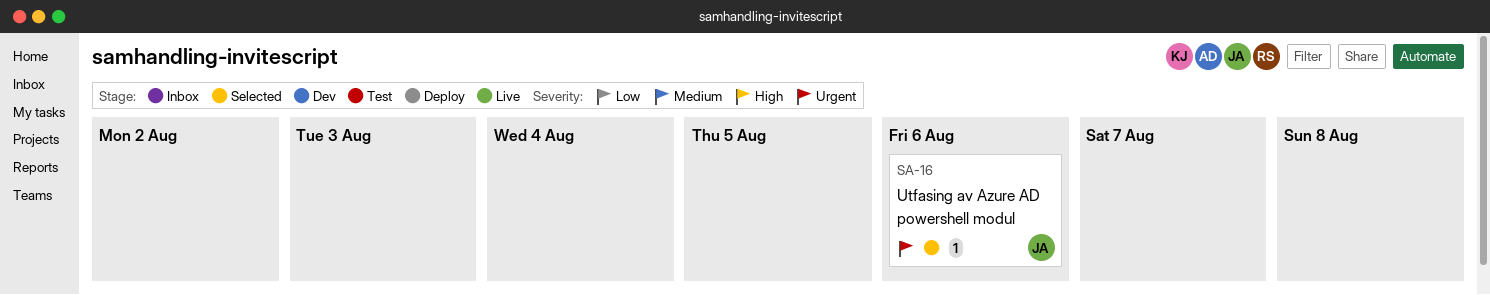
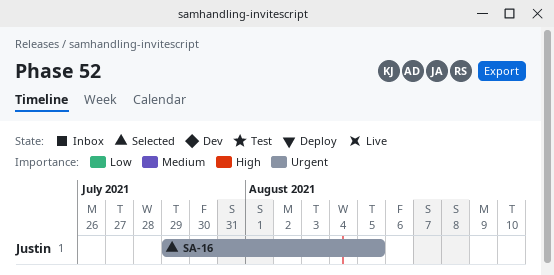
SA-16, due: Aug 6 -> Aug 5

